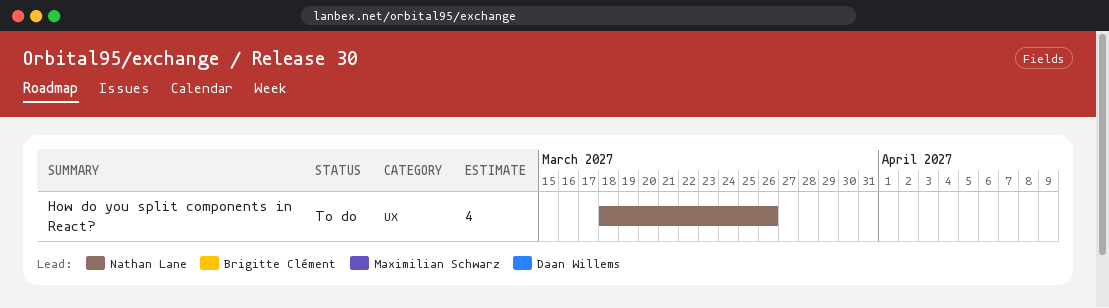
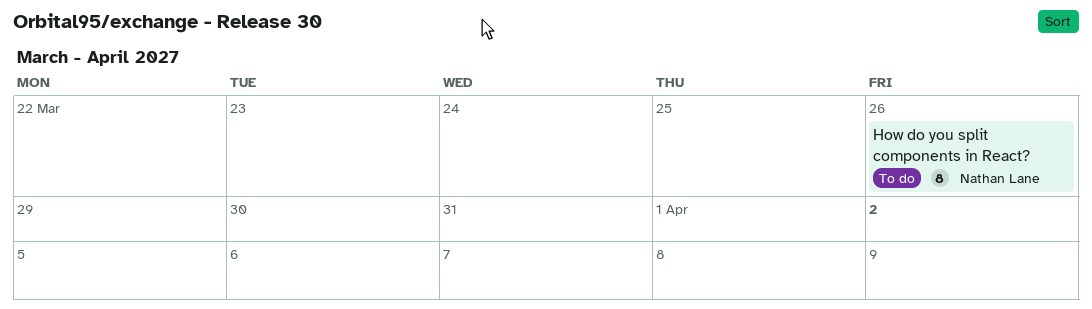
How do you split components in React?, estimate: 4 -> 8

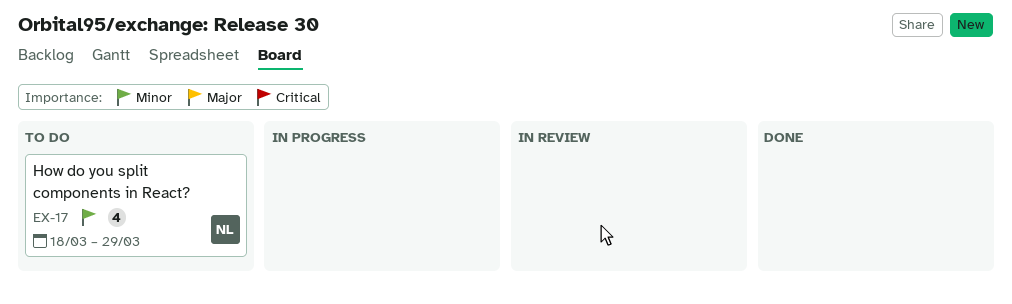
How do you split components in React?, estimate: 8 -> 4
How do you split components in React?, due: Mar 26 -> Mar 29

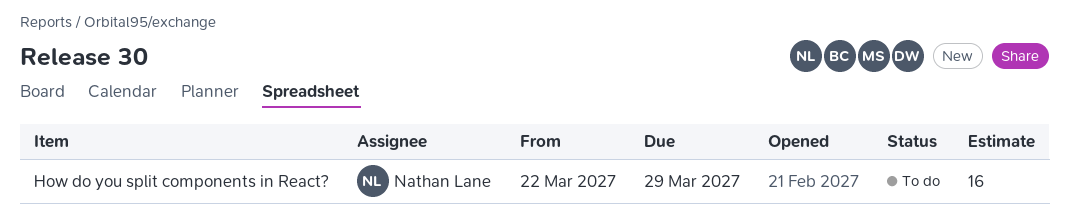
How do you split components in React?, estimate: 4 -> 16
How do you split components in React?, start: Mar 18 -> Mar 22

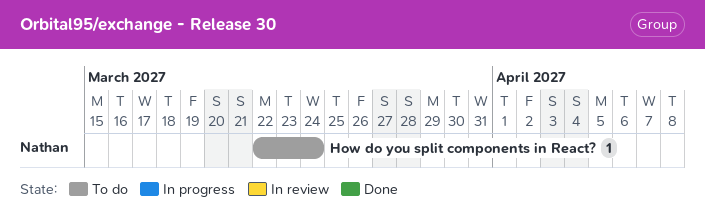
How do you split components in React?, estimate: 16 -> 1
How do you split components in React?, due: Mar 29 -> Mar 24

